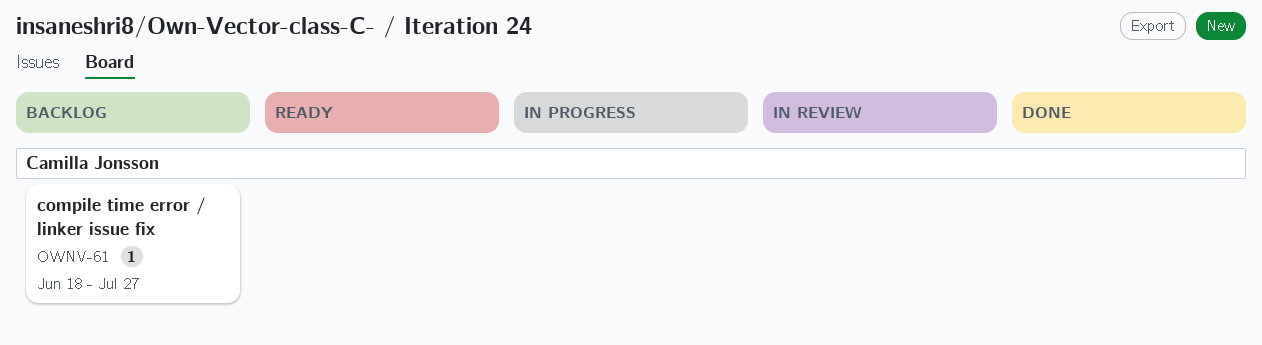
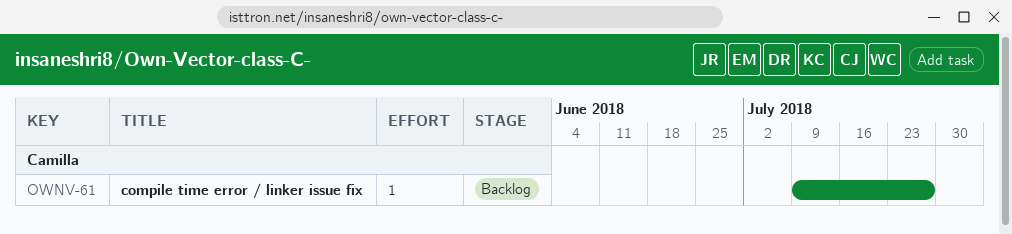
OWNV-61, start: Jun 18 -> Jul 9

